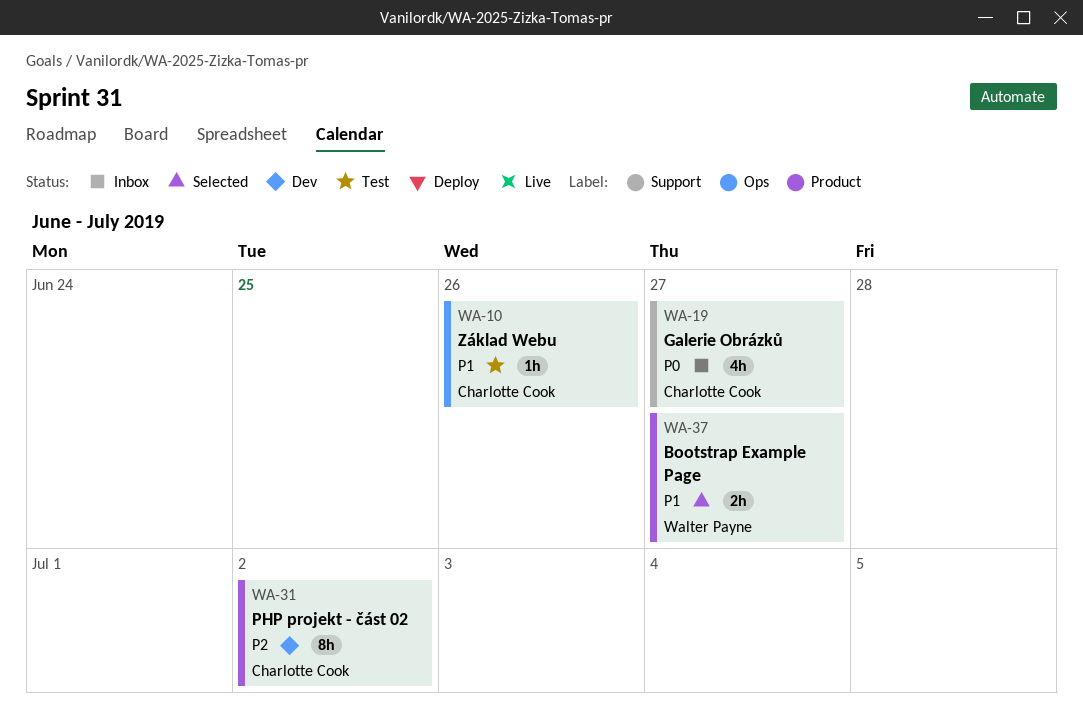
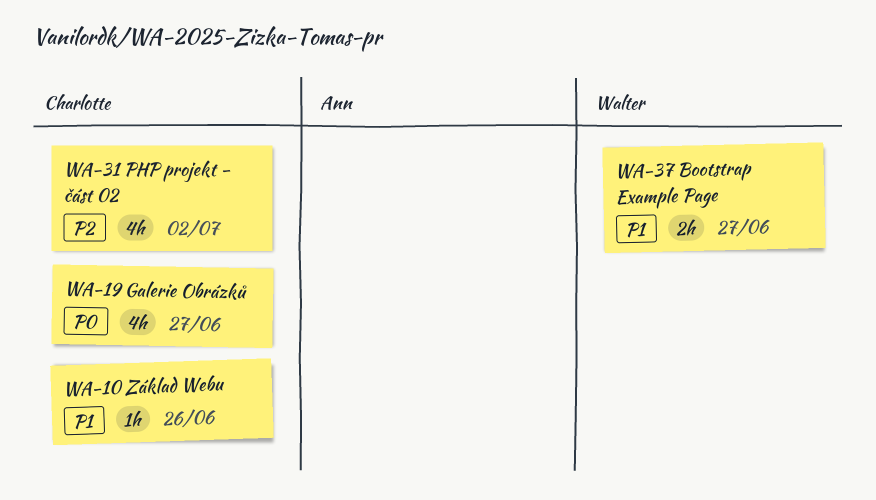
WA-31, estimate: 8h -> 4h

